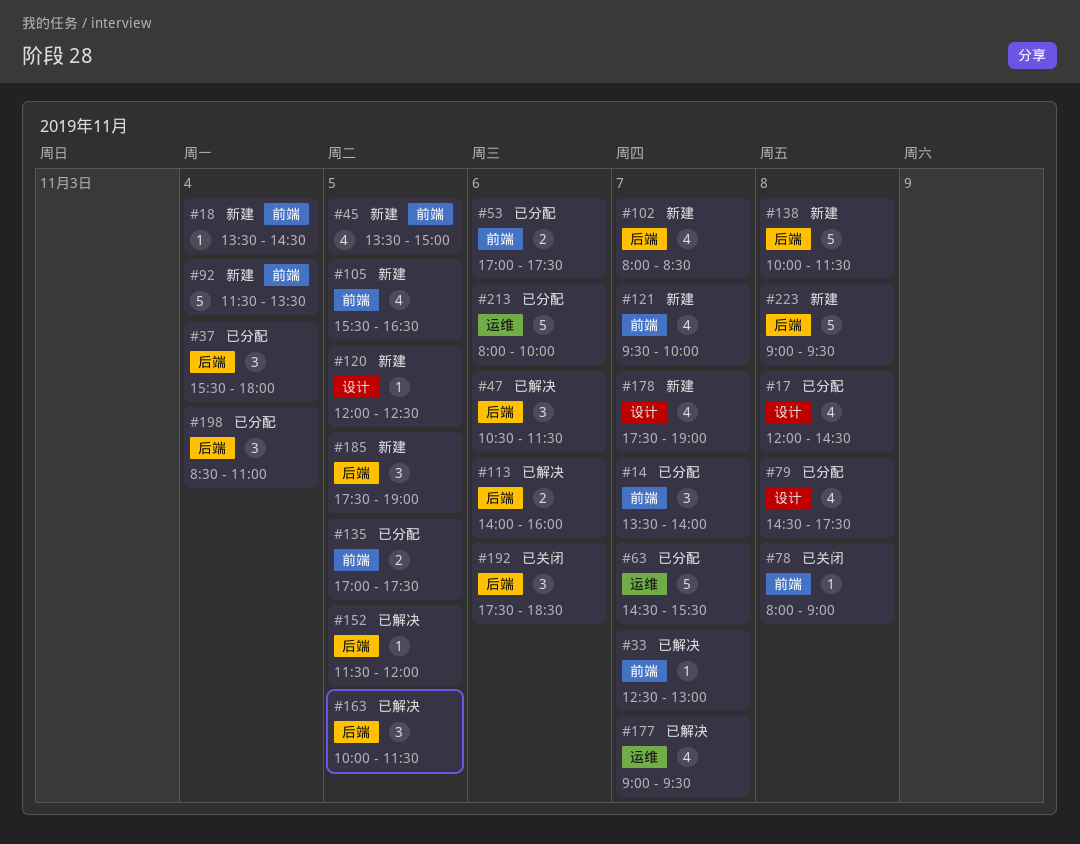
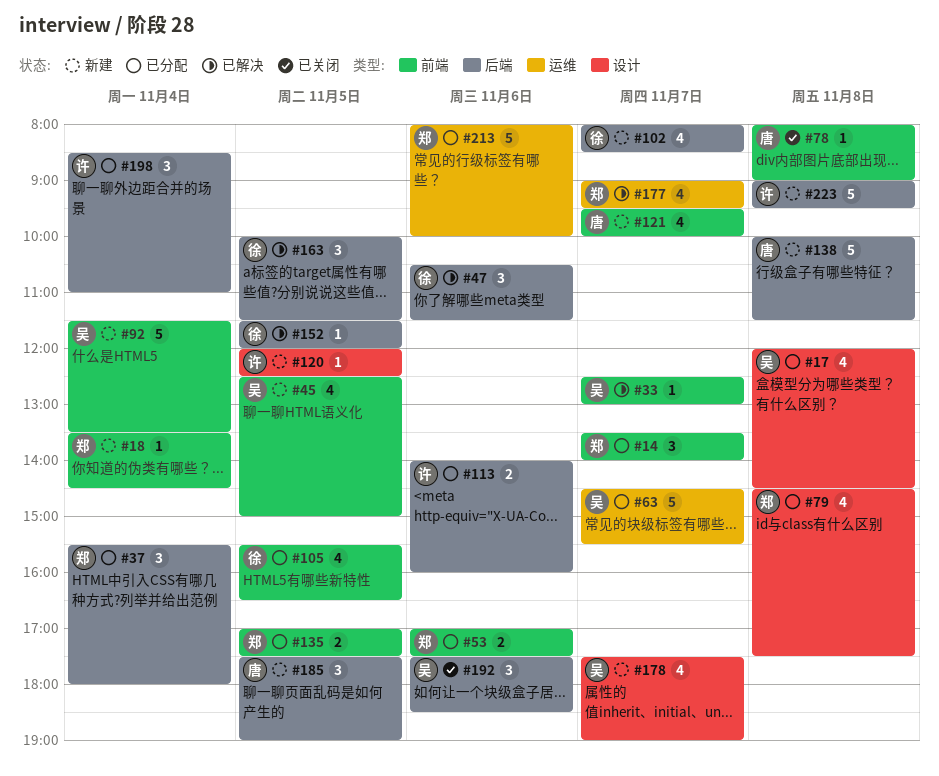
#45, begins: 13:30 -> 12:30
#105, status: 新建 -> 已分配
#113, status: 已解决 -> 已分配

